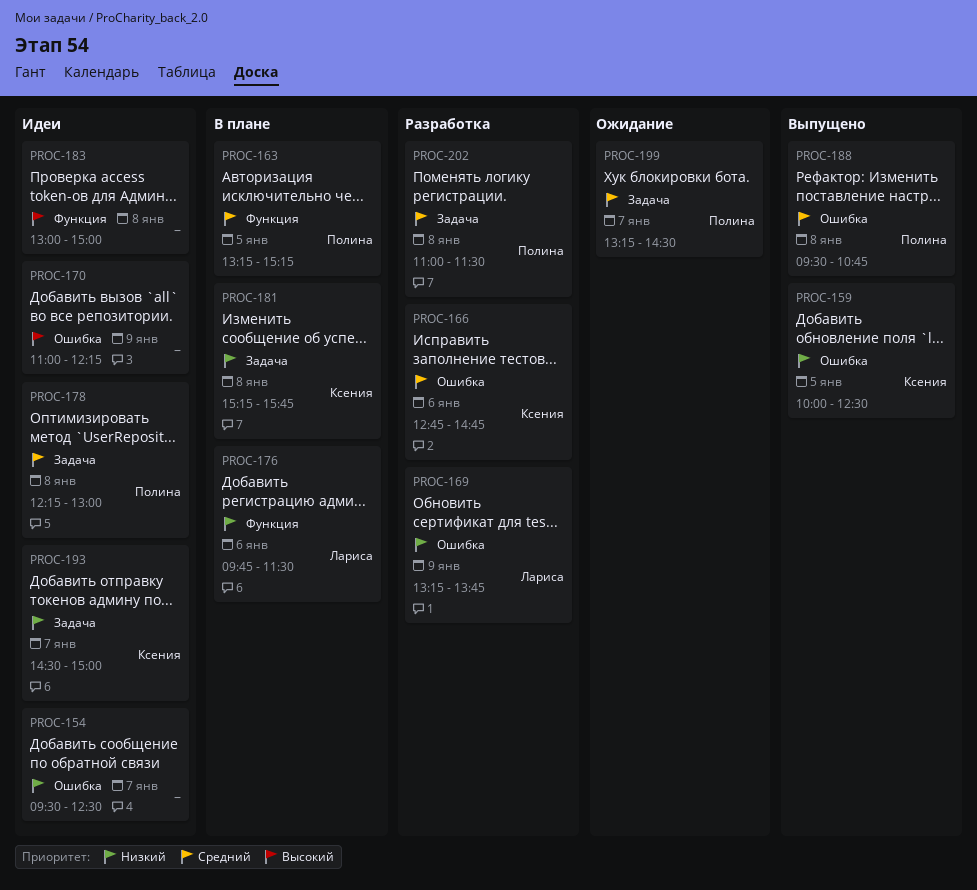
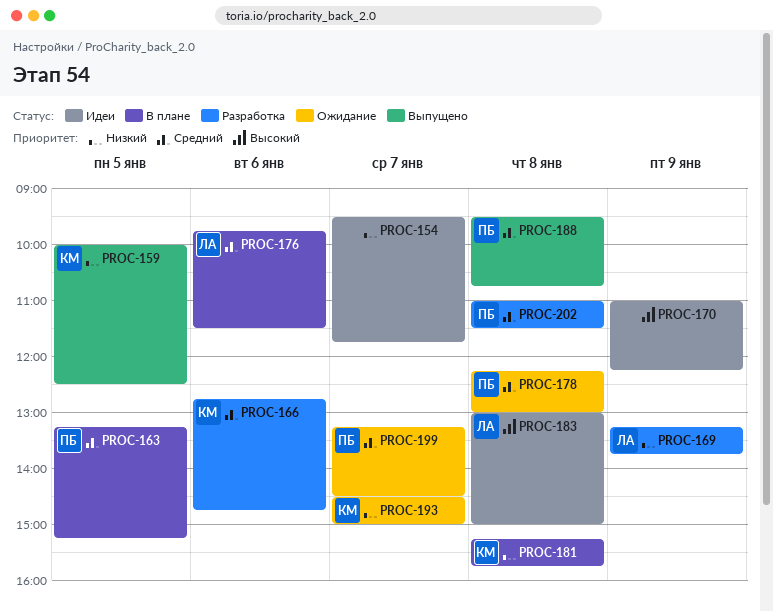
PROC-154, ends: 12:30 -> 11:45
PROC-176, priority: Низкий -> Средний
PROC-178, status: Идеи -> Ожидание
PROC-183, owner: none -> Лариса
PROC-193, status: Идеи -> Ожидание

